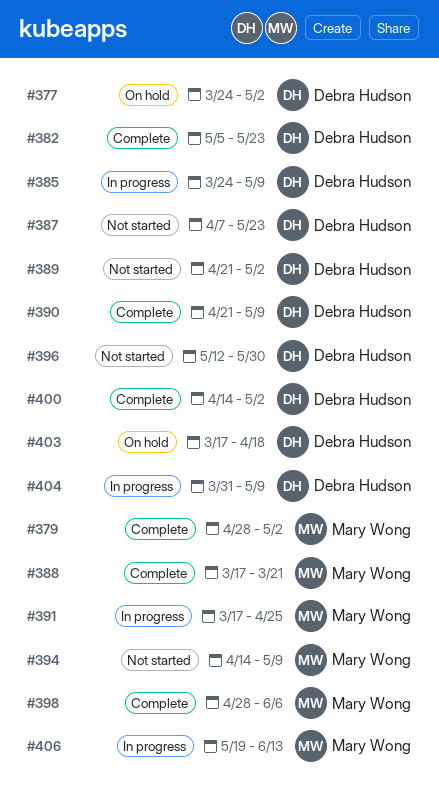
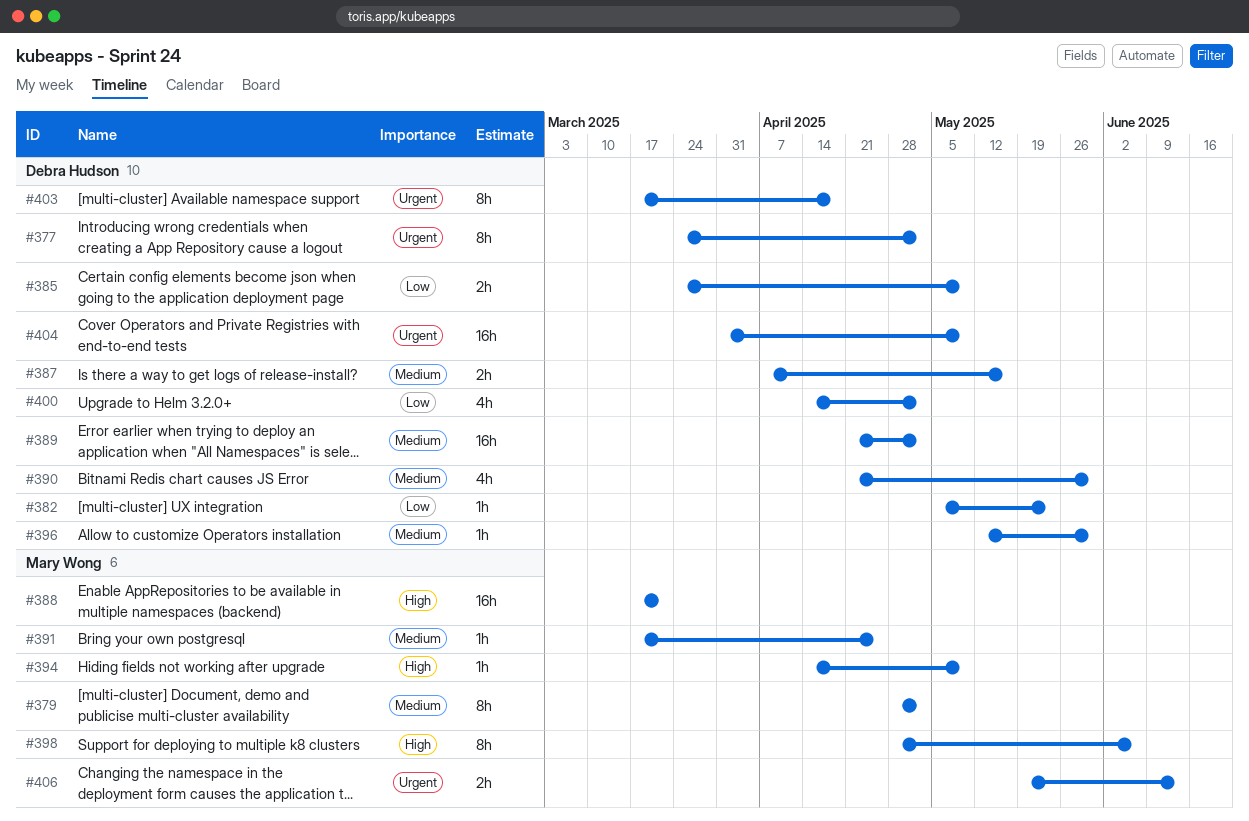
#387, due: May 23 -> May 16
#390, due: May 9 -> May 30

